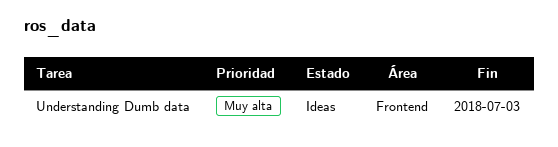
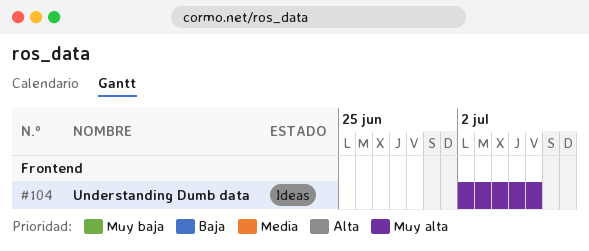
Understanding Dumb data, due: Jul 3 -> Jul 6

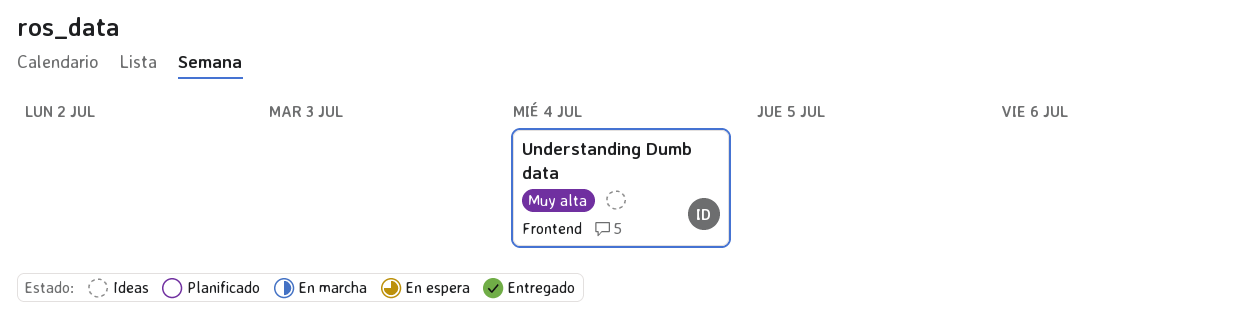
Understanding Dumb data, due: Jul 6 -> Jul 4

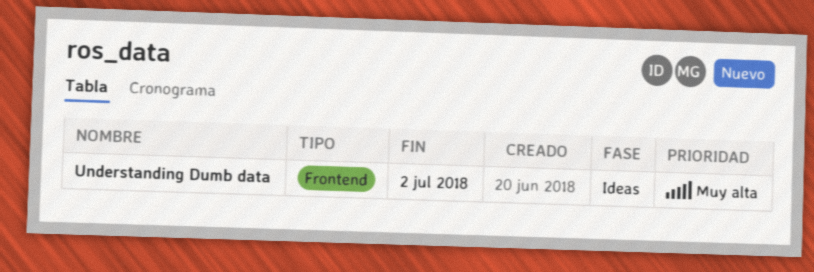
Understanding Dumb data, due: Jul 4 -> Jul 2

